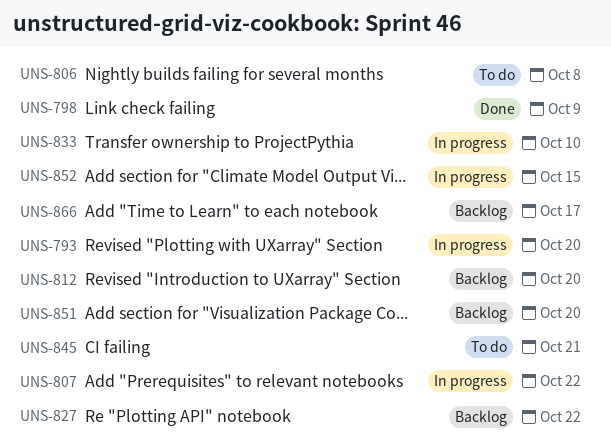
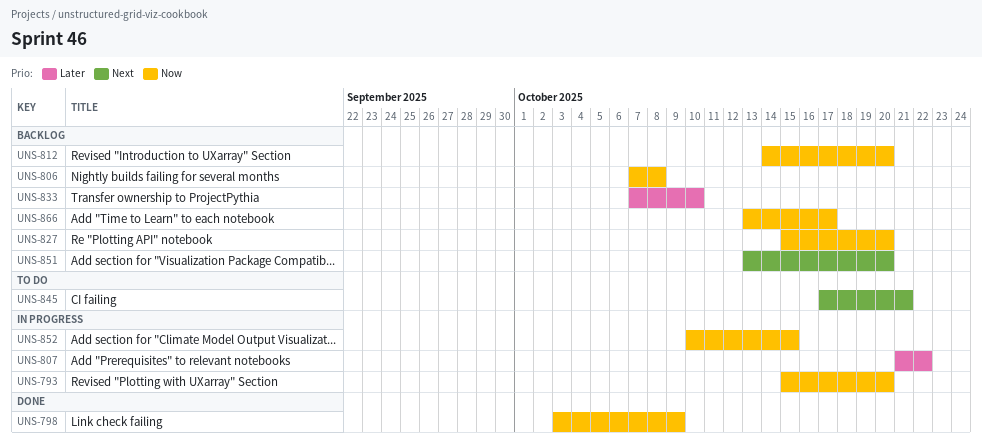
UNS-806, status: To do -> Backlog
UNS-827, due: Oct 22 -> Oct 20
UNS-833, status: In progress -> Backlog

